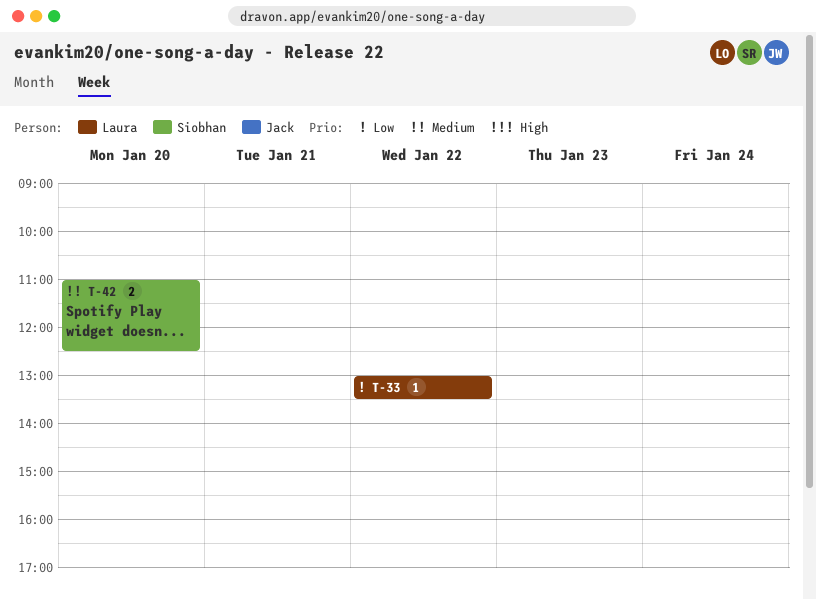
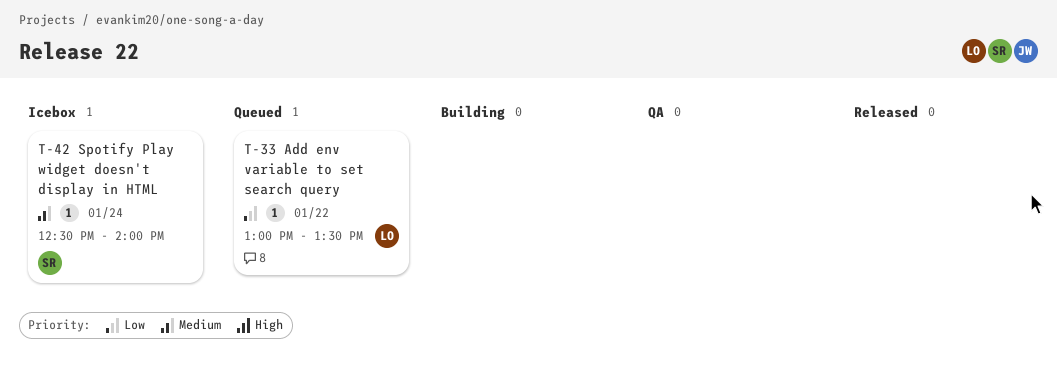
T-42, estimate: 2 -> 1
T-42, day: Jan 20 -> Jan 24
T-42, begins: 11:00 -> 12:30
T-42, ends: 12:30 -> 14:00

